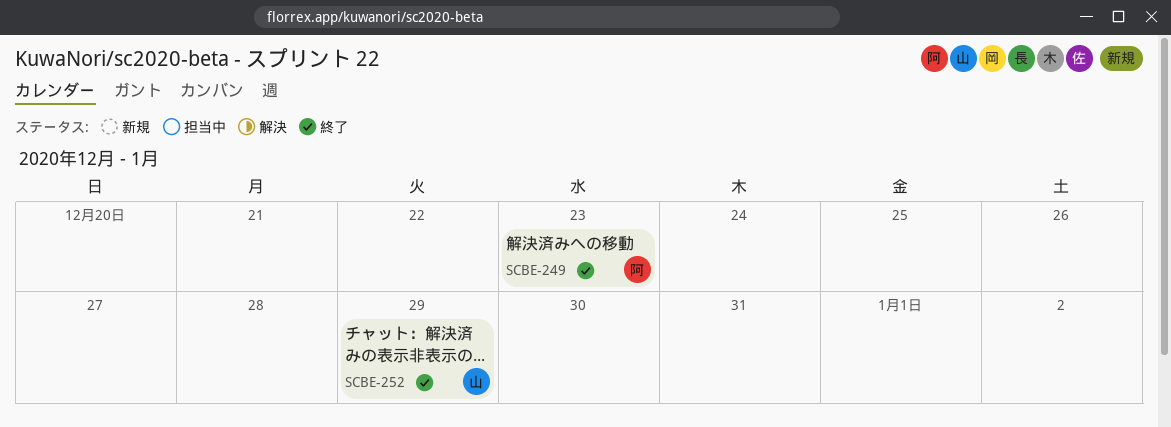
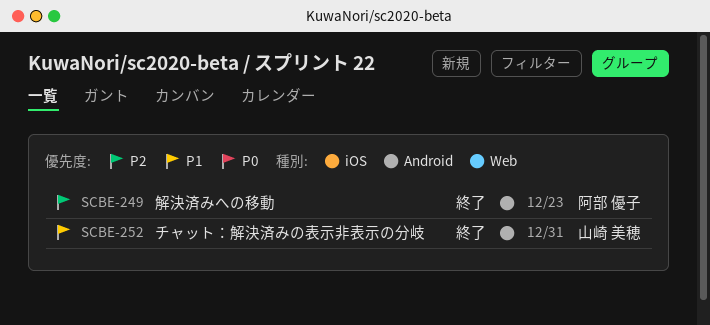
SCBE-252, due: Dec 29 -> Dec 31

